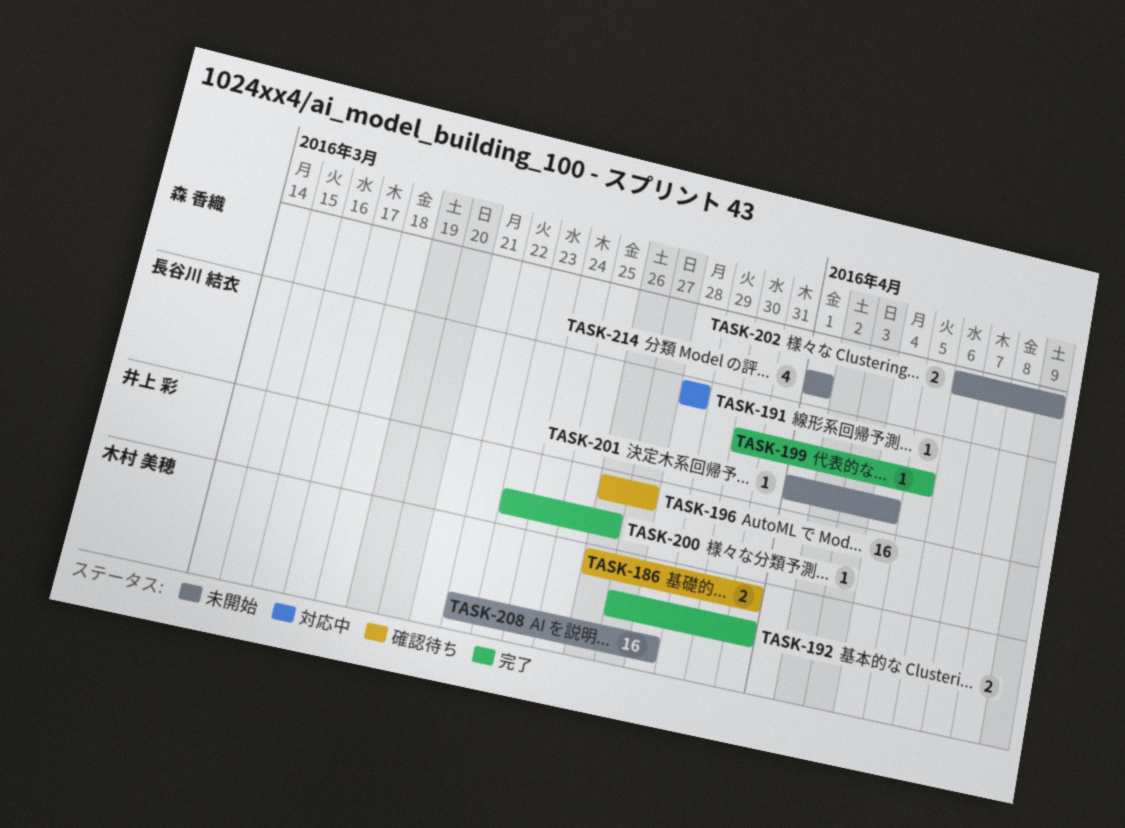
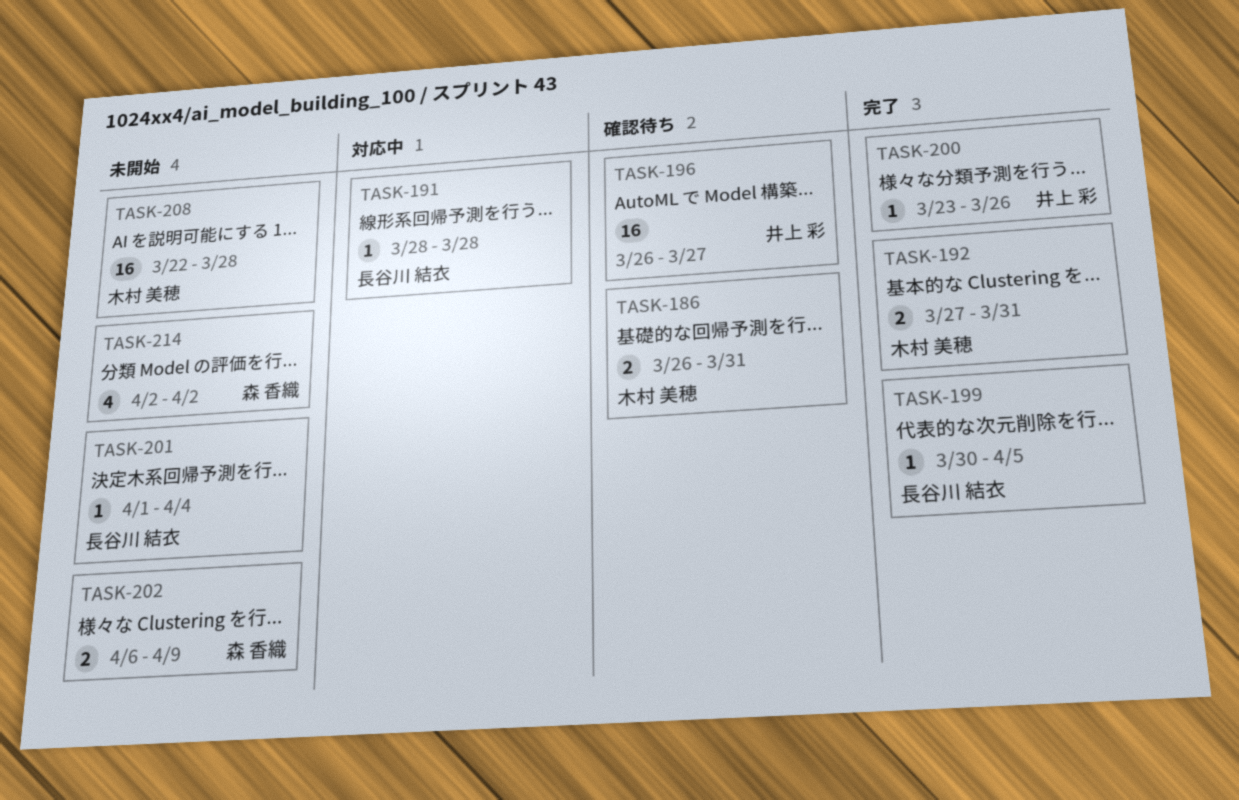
TASK-214, start: Apr 1 -> Apr 2
TASK-214, due: Apr 1 -> Apr 2

